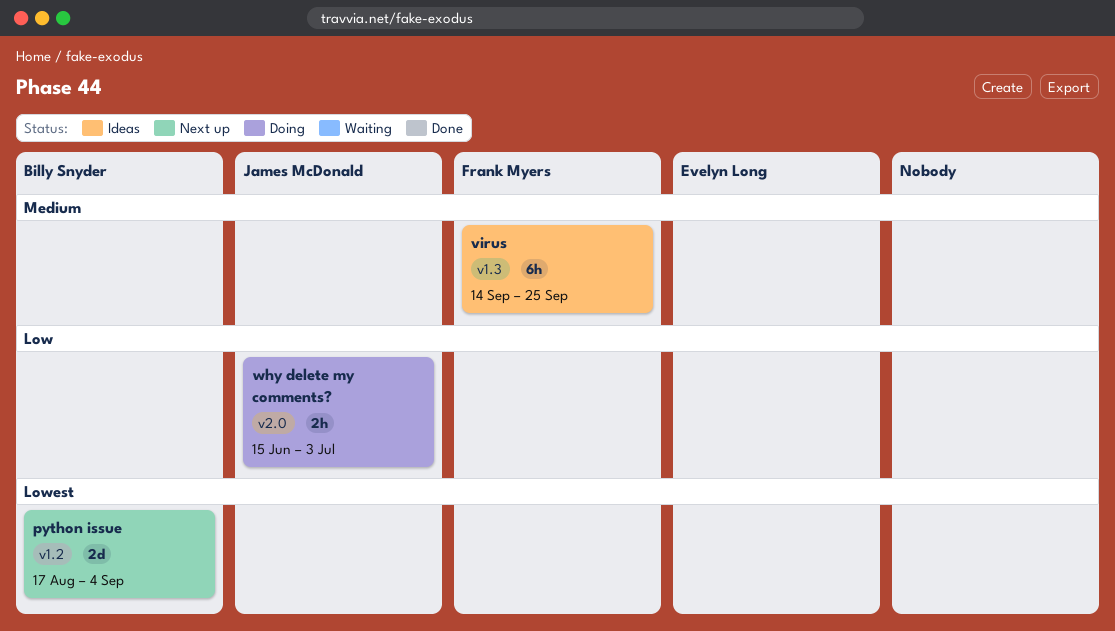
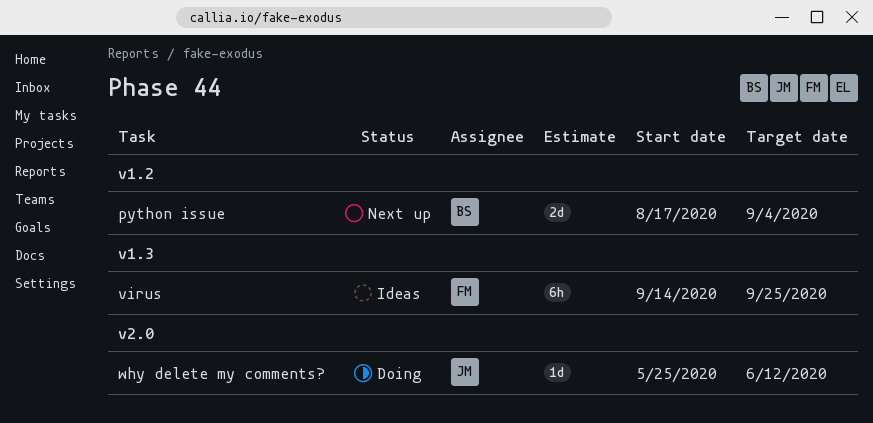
why delete my comments?, estimate: 2h -> 1d
why delete my comments?, start: Jun 15 -> May 25
why delete my comments?, due: Jul 3 -> Jun 12

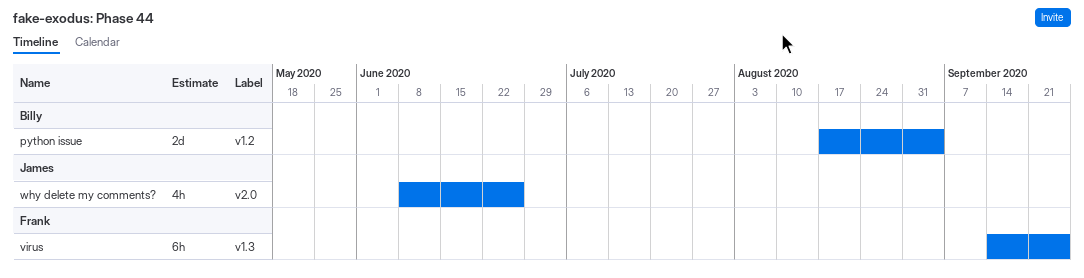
why delete my comments?, estimate: 1d -> 4h
why delete my comments?, start: May 25 -> Jun 8
why delete my comments?, due: Jun 12 -> Jun 26

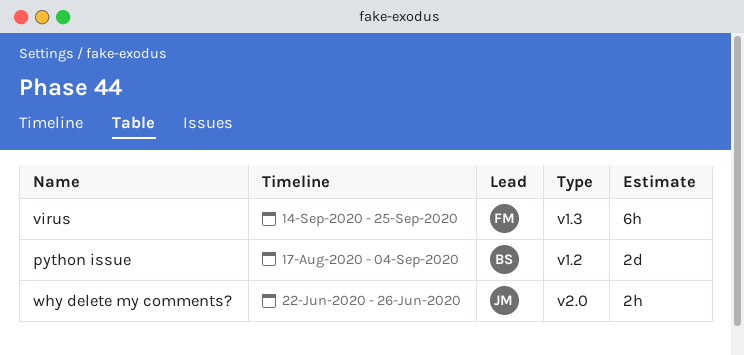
why delete my comments?, estimate: 4h -> 2h
why delete my comments?, start: Jun 8 -> Jun 22

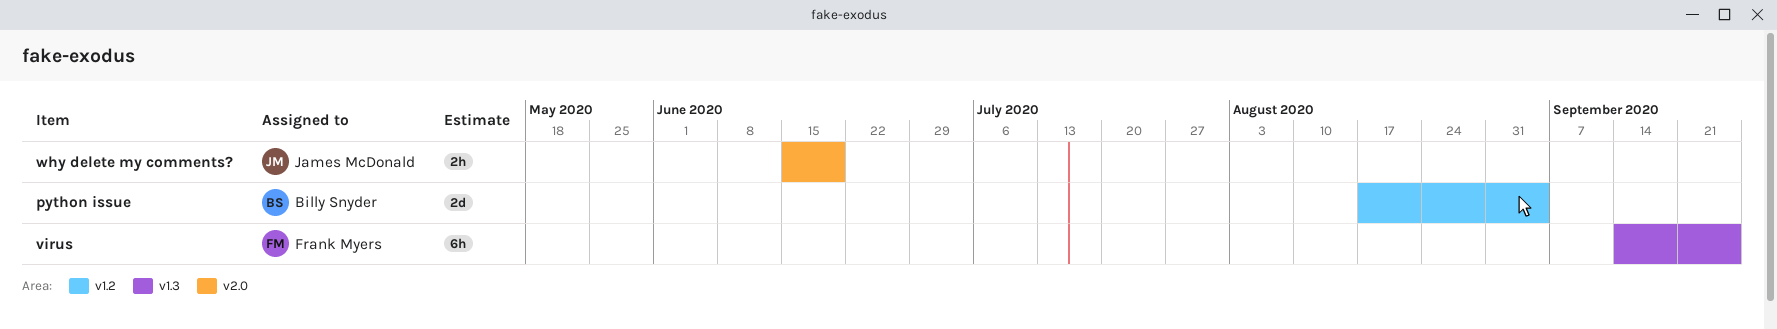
why delete my comments?, start: Jun 22 -> Jun 15
why delete my comments?, due: Jun 26 -> Jun 19

